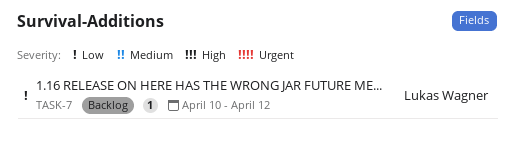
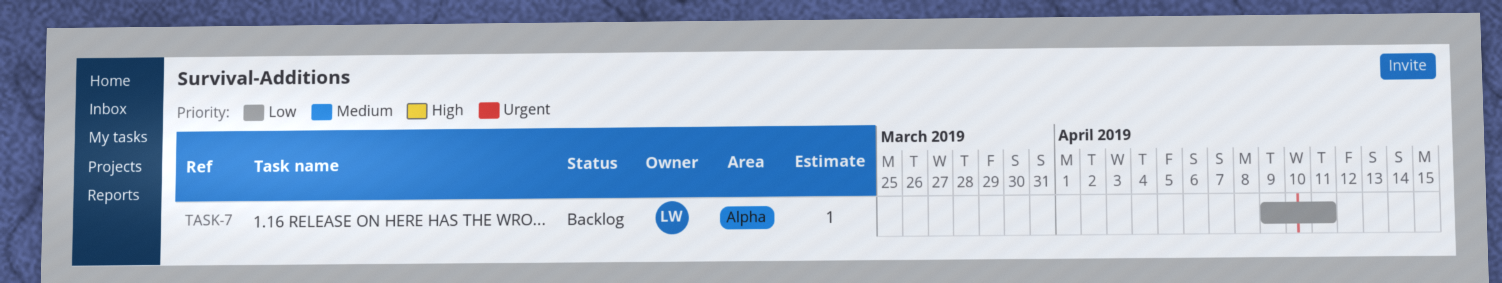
TASK-7, start: Apr 10 -> Apr 9
TASK-7, due: Apr 12 -> Apr 11

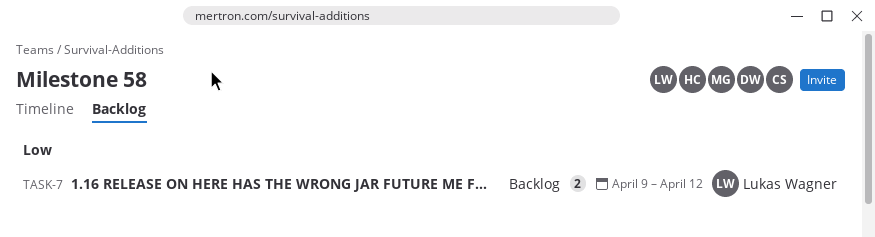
TASK-7, estimate: 1 -> 2
TASK-7, due: Apr 11 -> Apr 12

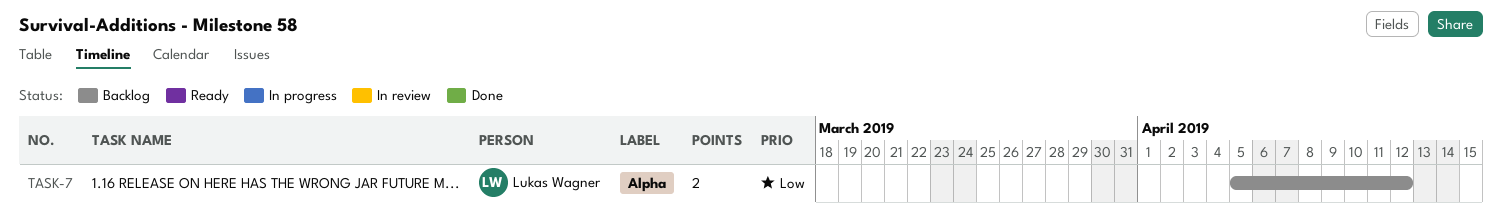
TASK-7, start: Apr 9 -> Apr 5

